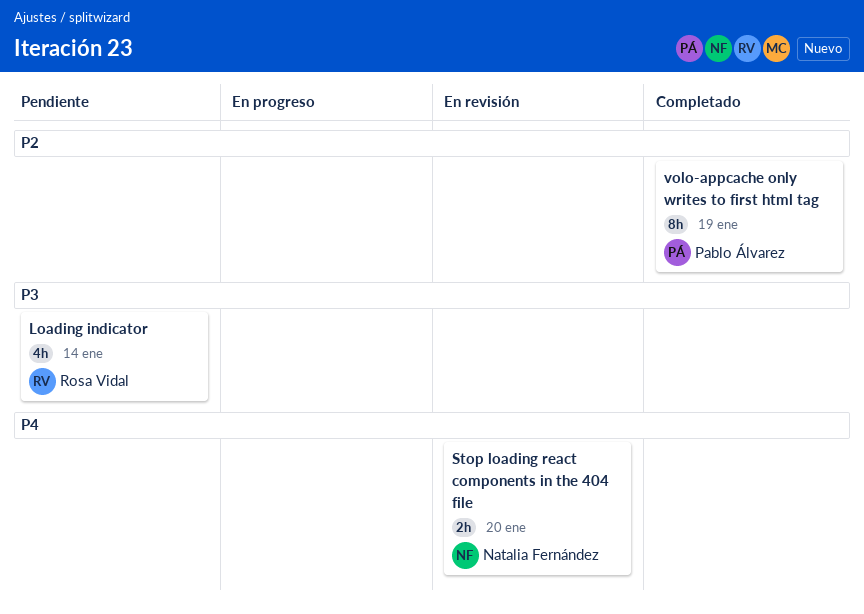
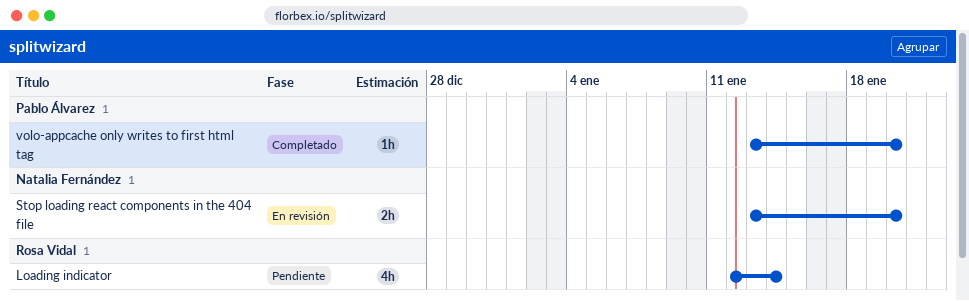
volo-appcache only writes to first html tag, estimate: 8h -> 1h
volo-appcache only writes to first html tag, due: Jan 19 -> Jan 20

